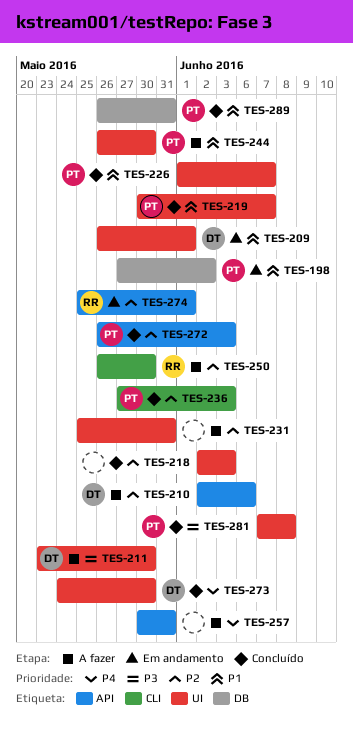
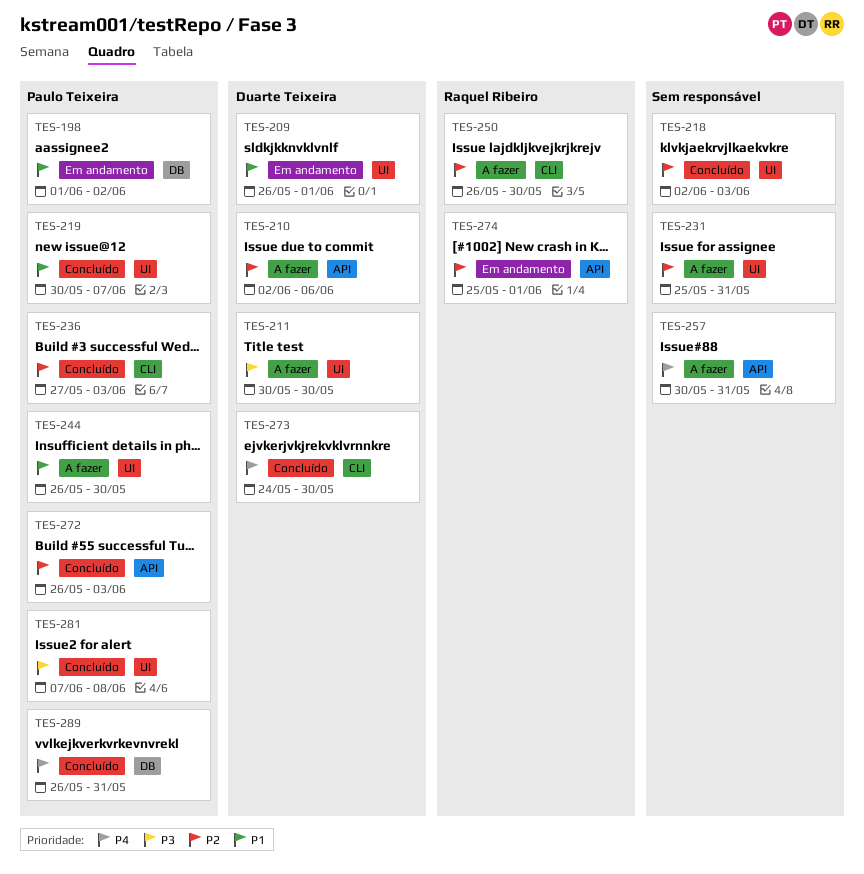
TES-198, start: May 27 -> Jun 1
TES-211, start: May 23 -> May 30
TES-226: present -> none
TES-273, label: UI -> CLI
TES-289, priority: P1 -> P4

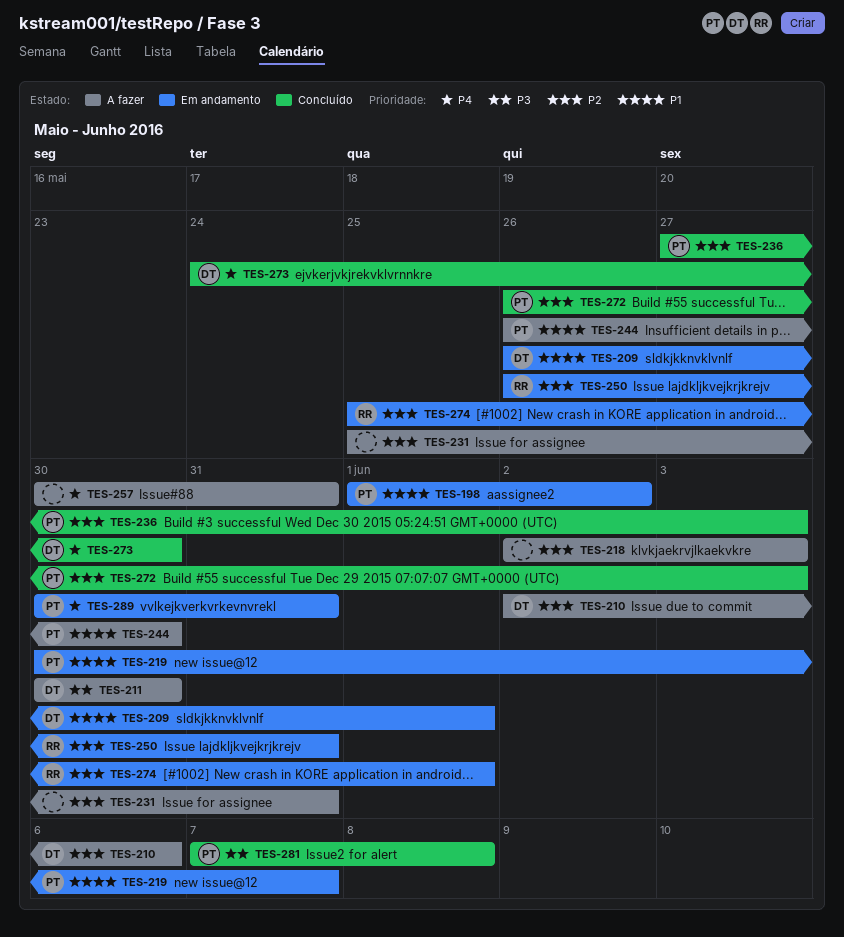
TES-218, status: Concluído -> A fazer
TES-219, status: Concluído -> Em andamento
TES-250, status: A fazer -> Em andamento
TES-250, due: May 30 -> May 31
TES-289, status: Concluído -> Em andamento
TES-289, start: May 26 -> May 30

